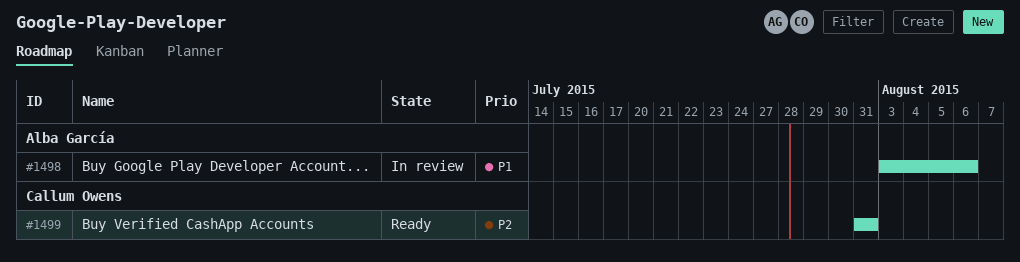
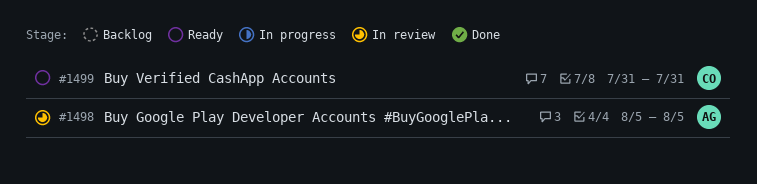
#1498, start: Aug 3 -> Aug 5
#1498, due: Aug 6 -> Aug 5

